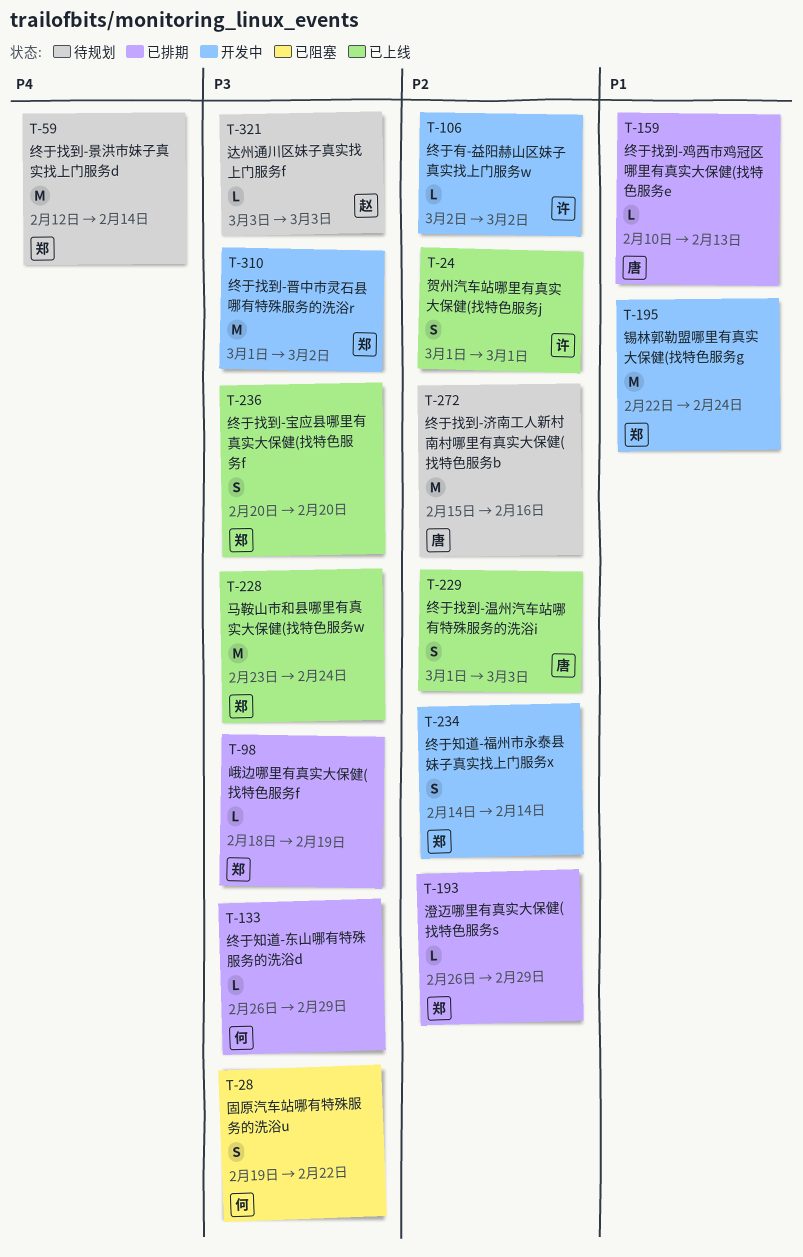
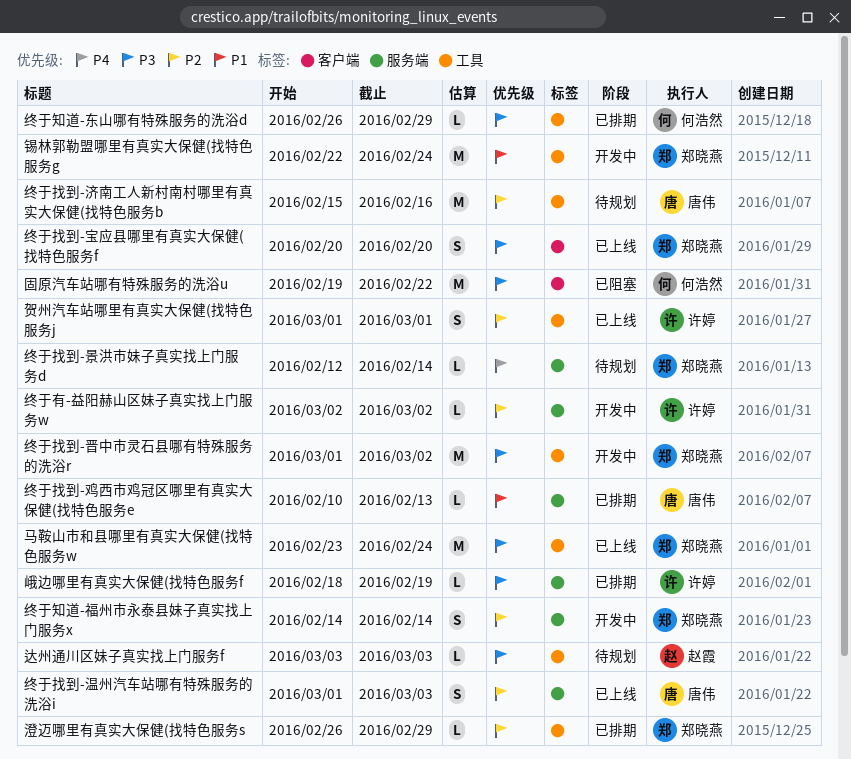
固原汽车站哪有特殊服务的洗浴u, estimate: S -> M
峨边哪里有真实大保健(找特色服务f, owner: 郑晓燕 -> 许婷
终于找到-景洪市妹子真实找上门服务d, estimate: M -> L

